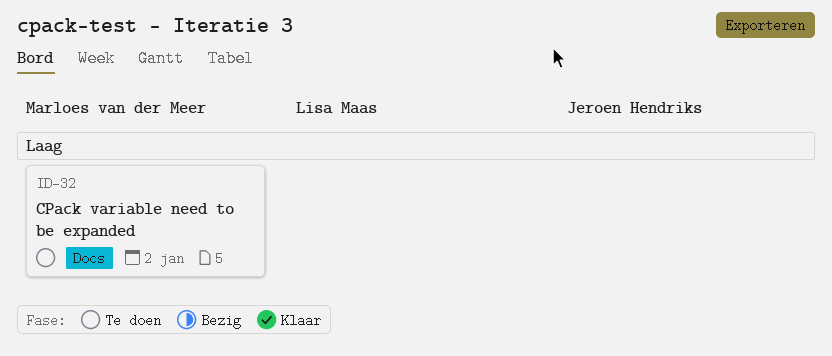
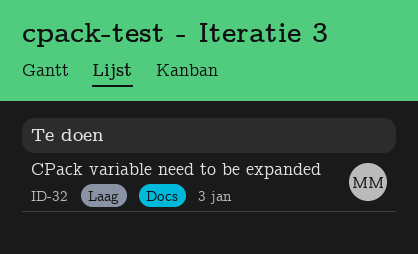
ID-32, due: Jan 2 -> Jan 3

